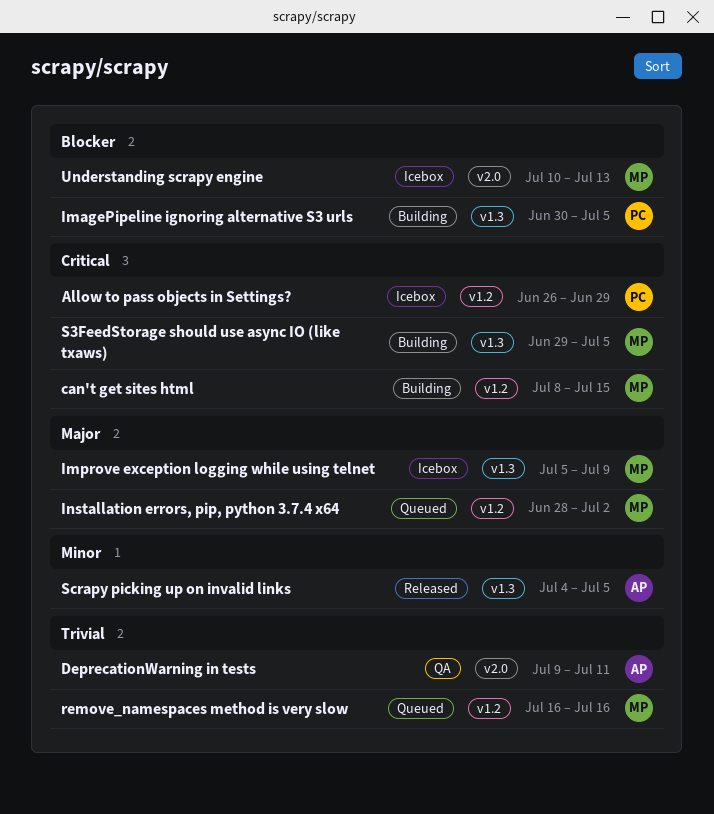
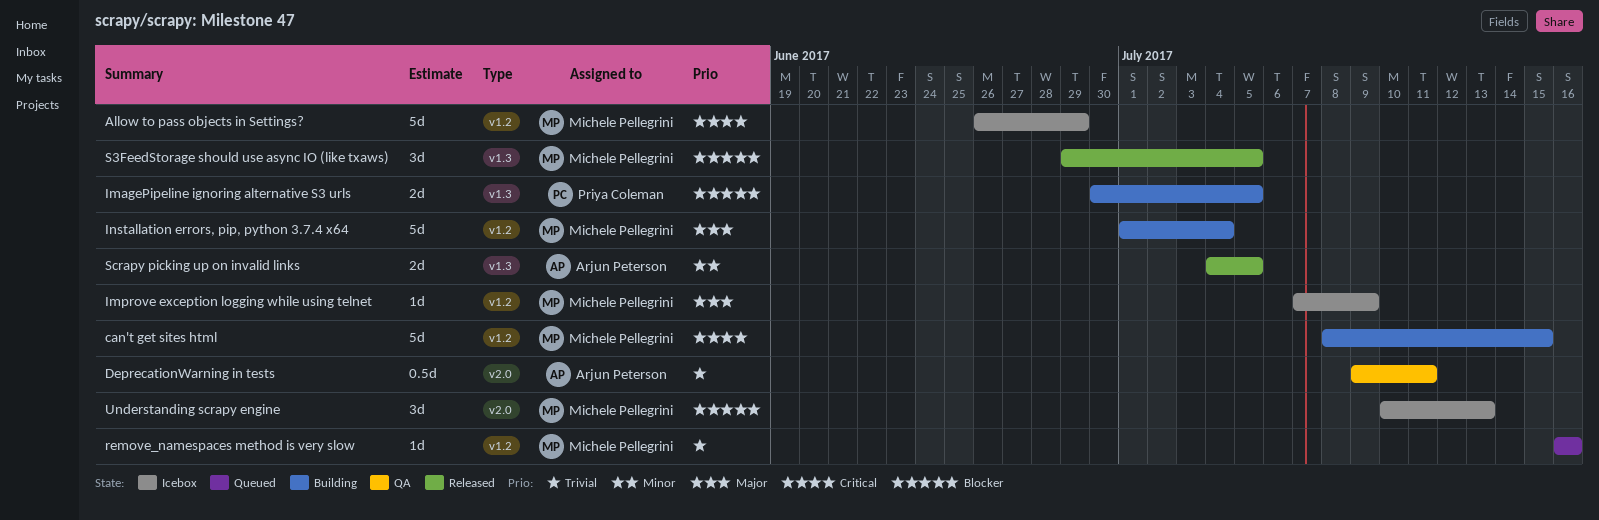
Allow to pass objects in Settings?, owner: Priya Coleman -> Michele Pellegrini
Improve exception logging while using telnet, label: v1.3 -> v1.2
Improve exception logging while using telnet, start: Jul 5 -> Jul 7
Installation errors, pip, python 3.7.4 x64, status: Queued -> Building
Installation errors, pip, python 3.7.4 x64, start: Jun 28 -> Jul 1
Installation errors, pip, python 3.7.4 x64, due: Jul 2 -> Jul 4
S3FeedStorage should use async IO (like txaws), status: Building -> Released
S3FeedStorage should use async IO (like txaws), priority: Critical -> Blocker

